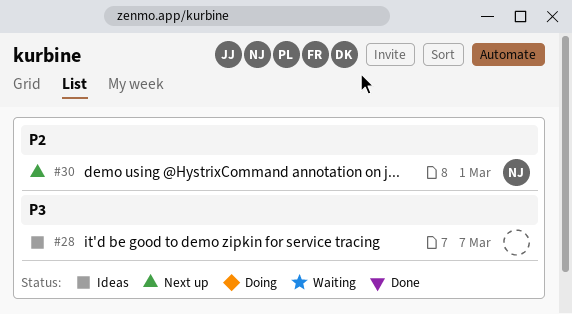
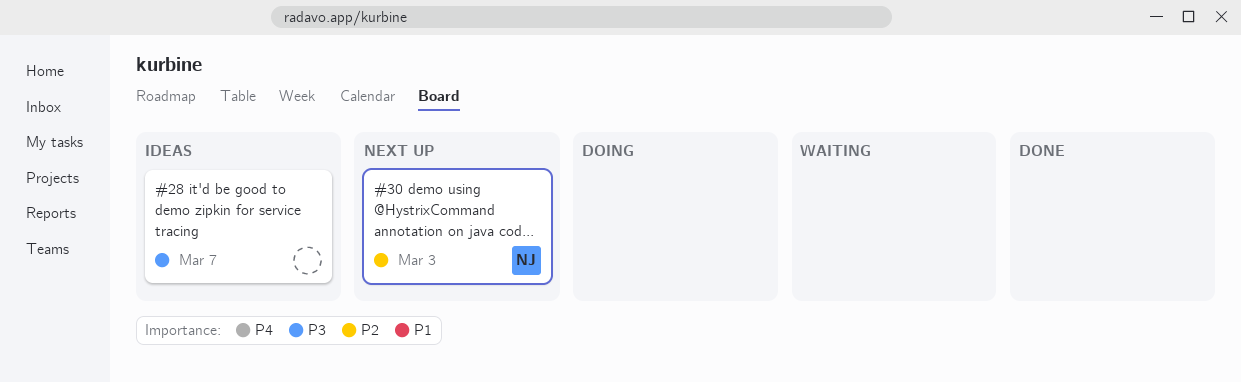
#30, due: Mar 1 -> Mar 3

